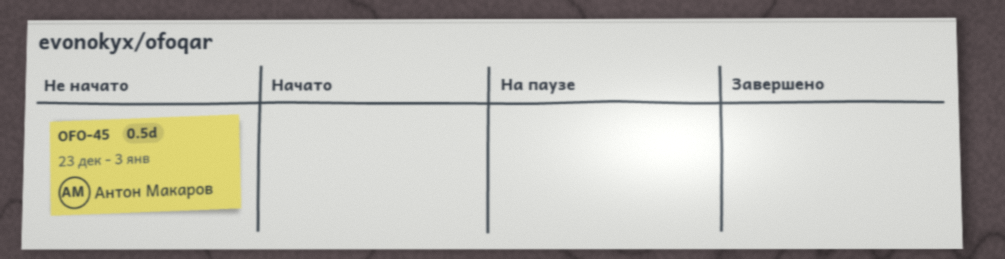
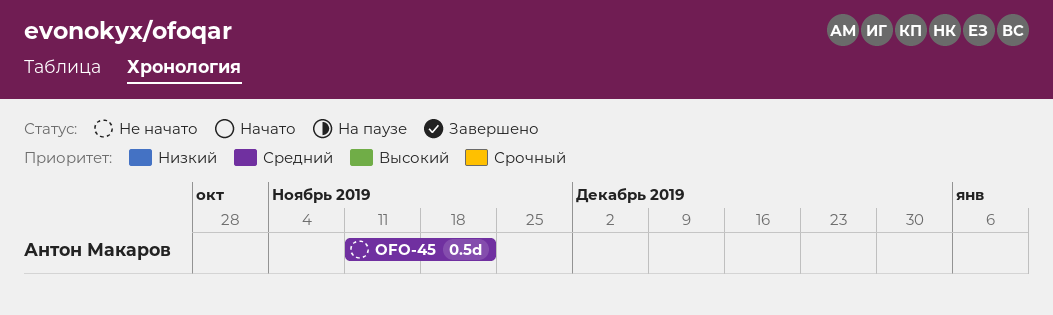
OFO-45, start: Dec 23 -> Nov 11
OFO-45, due: Jan 3 -> Nov 22

